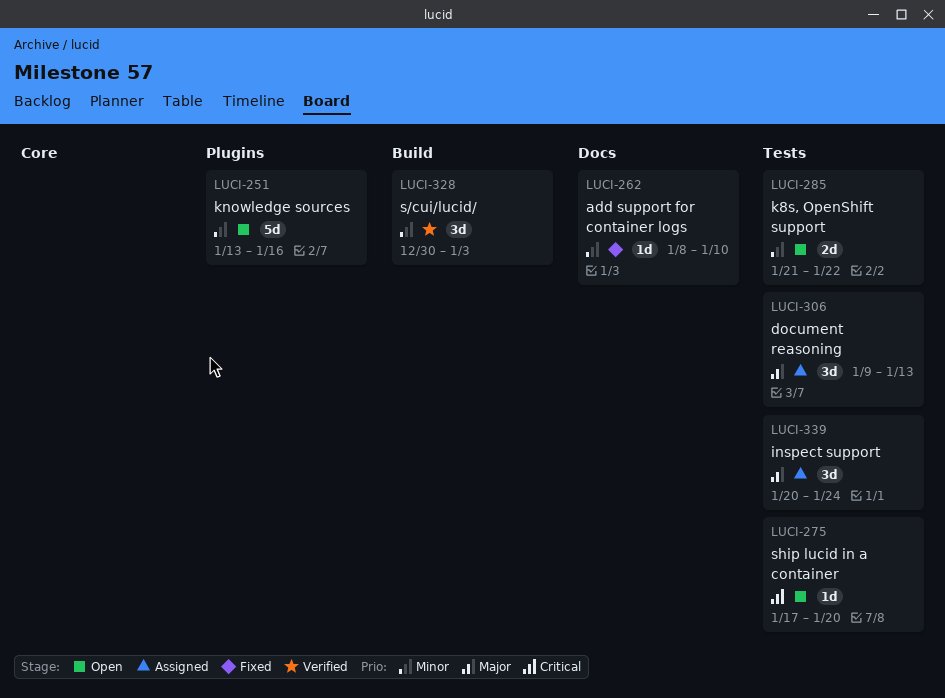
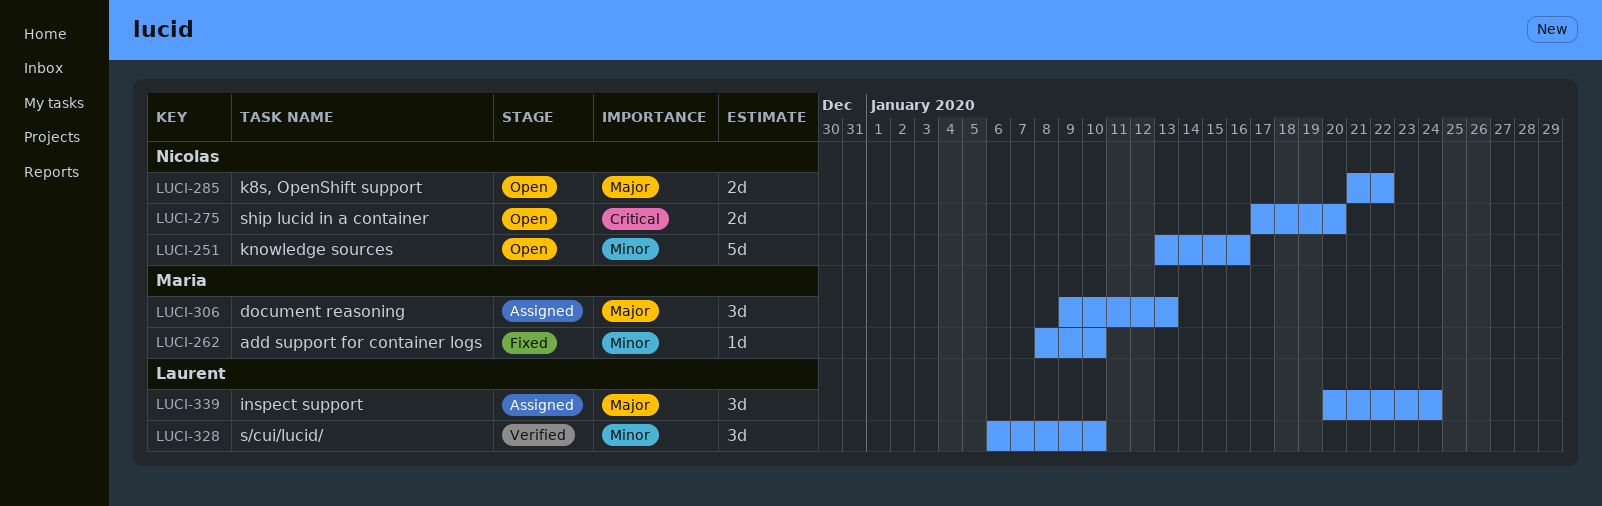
LUCI-275, estimate: 1d -> 2d
LUCI-285, priority: Minor -> Major
LUCI-328, start: Dec 30 -> Jan 6
LUCI-328, due: Jan 3 -> Jan 10

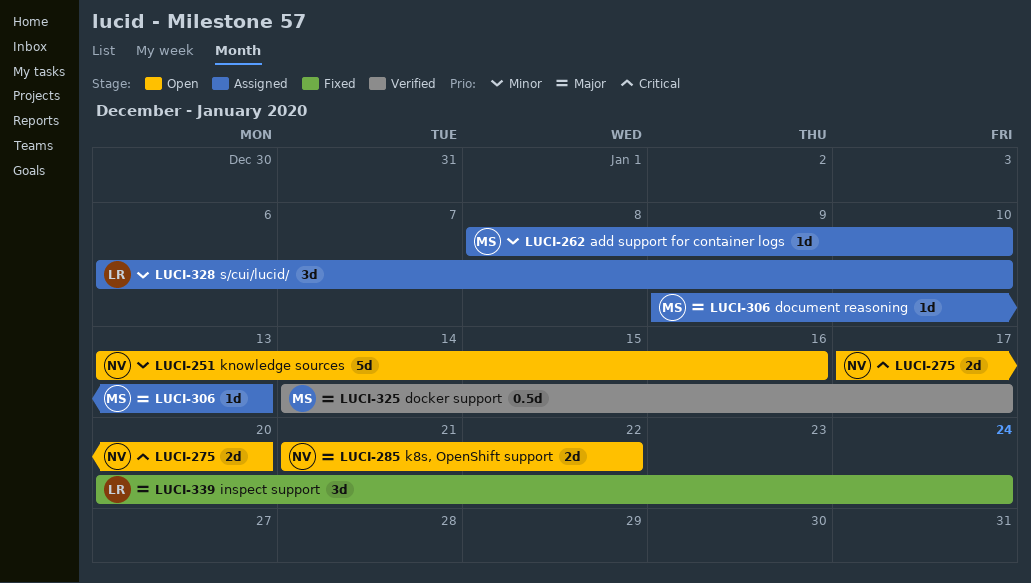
LUCI-262, status: Fixed -> Assigned
LUCI-306, estimate: 3d -> 1d
LUCI-325: none -> present
LUCI-328, status: Verified -> Assigned
LUCI-339, status: Assigned -> Fixed

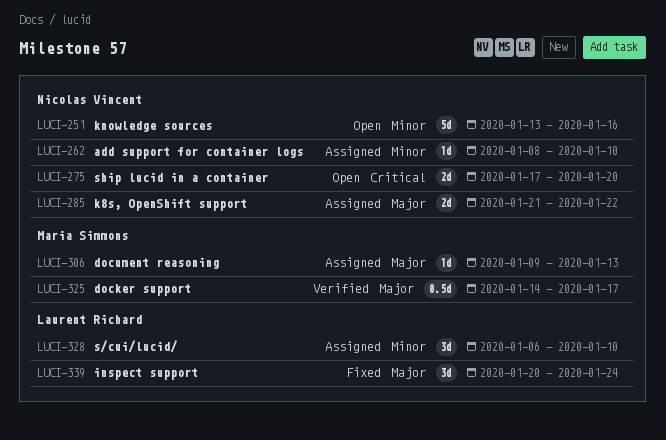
LUCI-262, owner: Maria Simmons -> Nicolas Vincent
LUCI-285, status: Open -> Assigned

